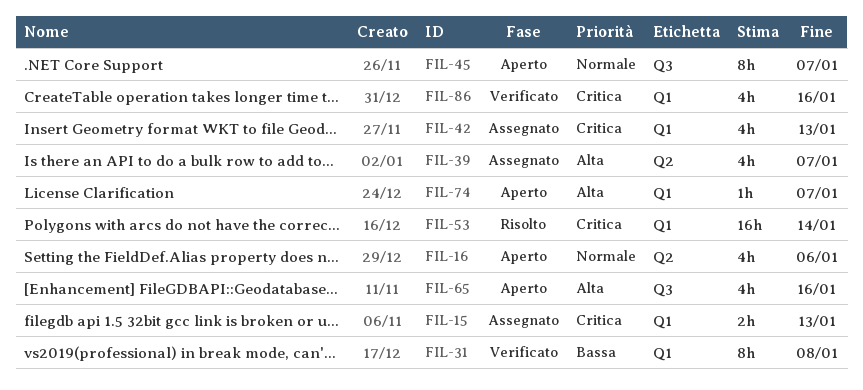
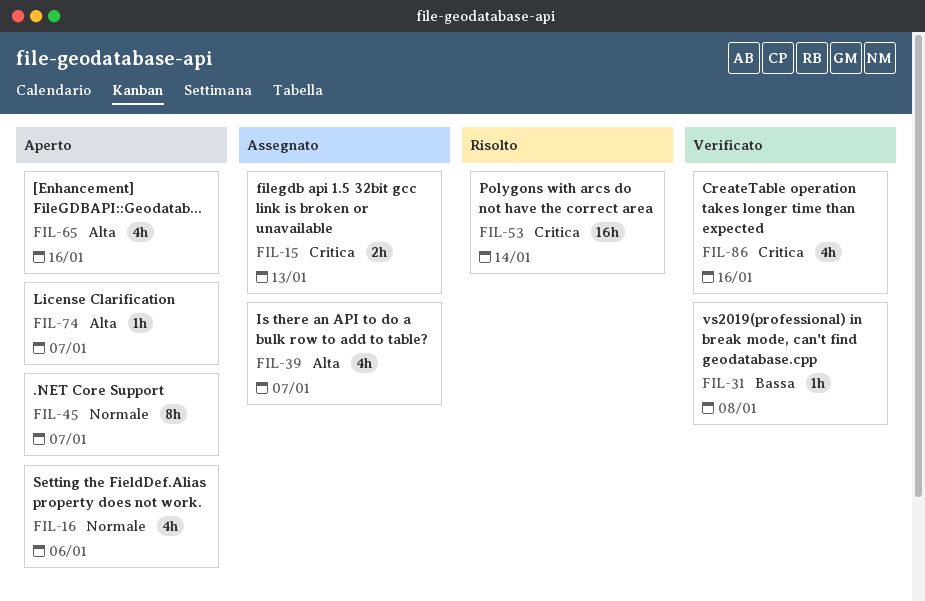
FIL-31, estimate: 8h -> 1h
FIL-42: present -> none

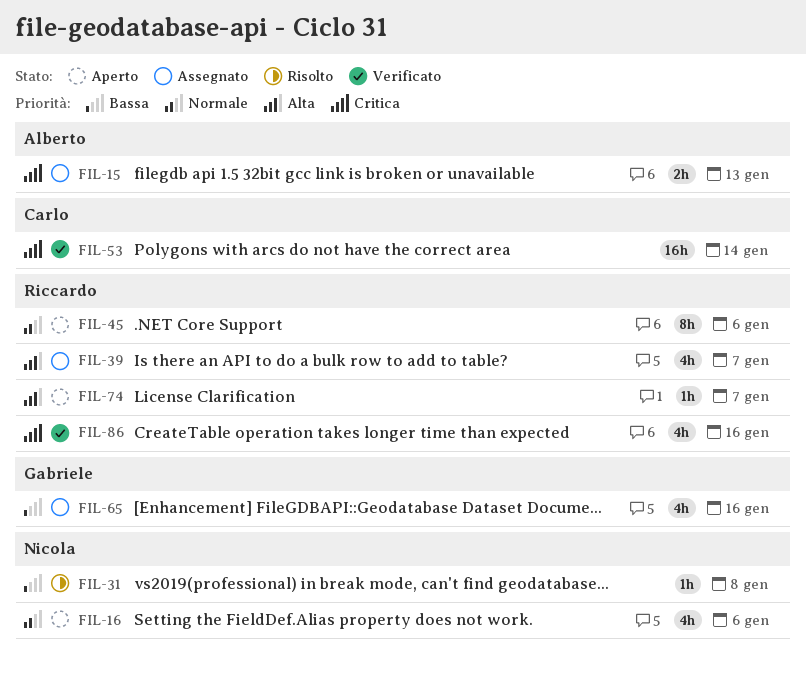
FIL-31, status: Verificato -> Risolto
FIL-45, due: Jan 7 -> Jan 6
FIL-53, status: Risolto -> Verificato
FIL-65, status: Aperto -> Assegnato
FIL-65, priority: Alta -> Bassa

